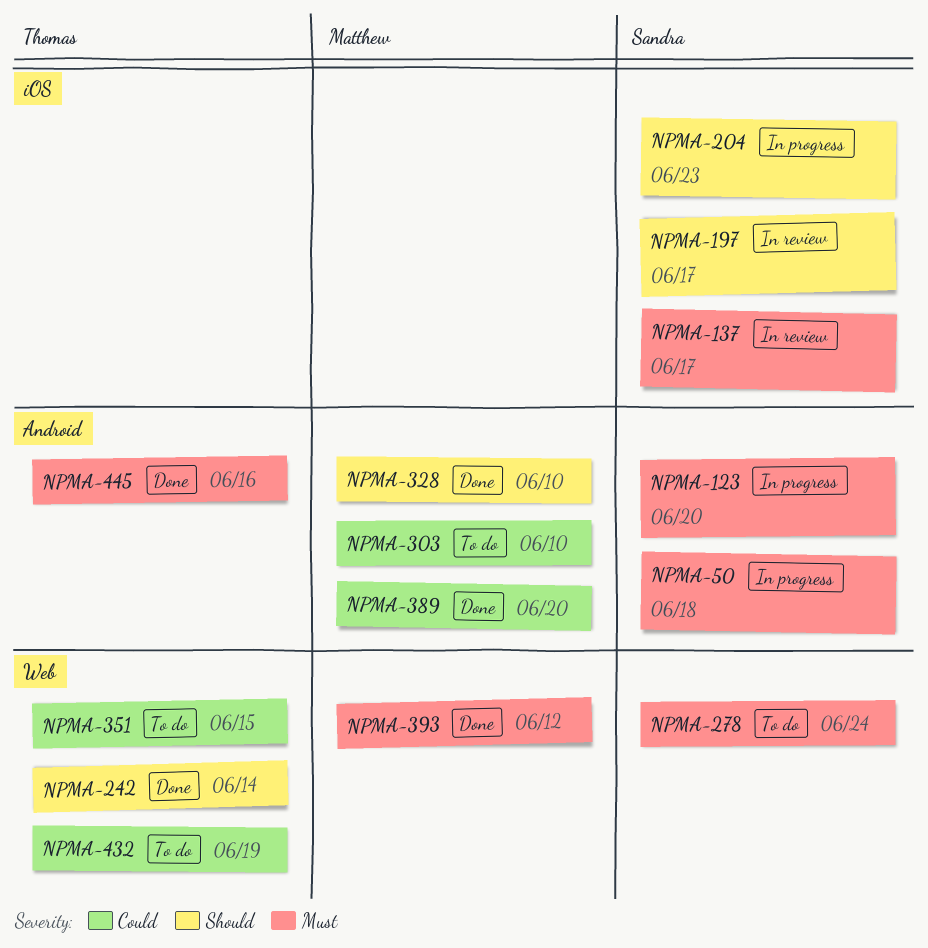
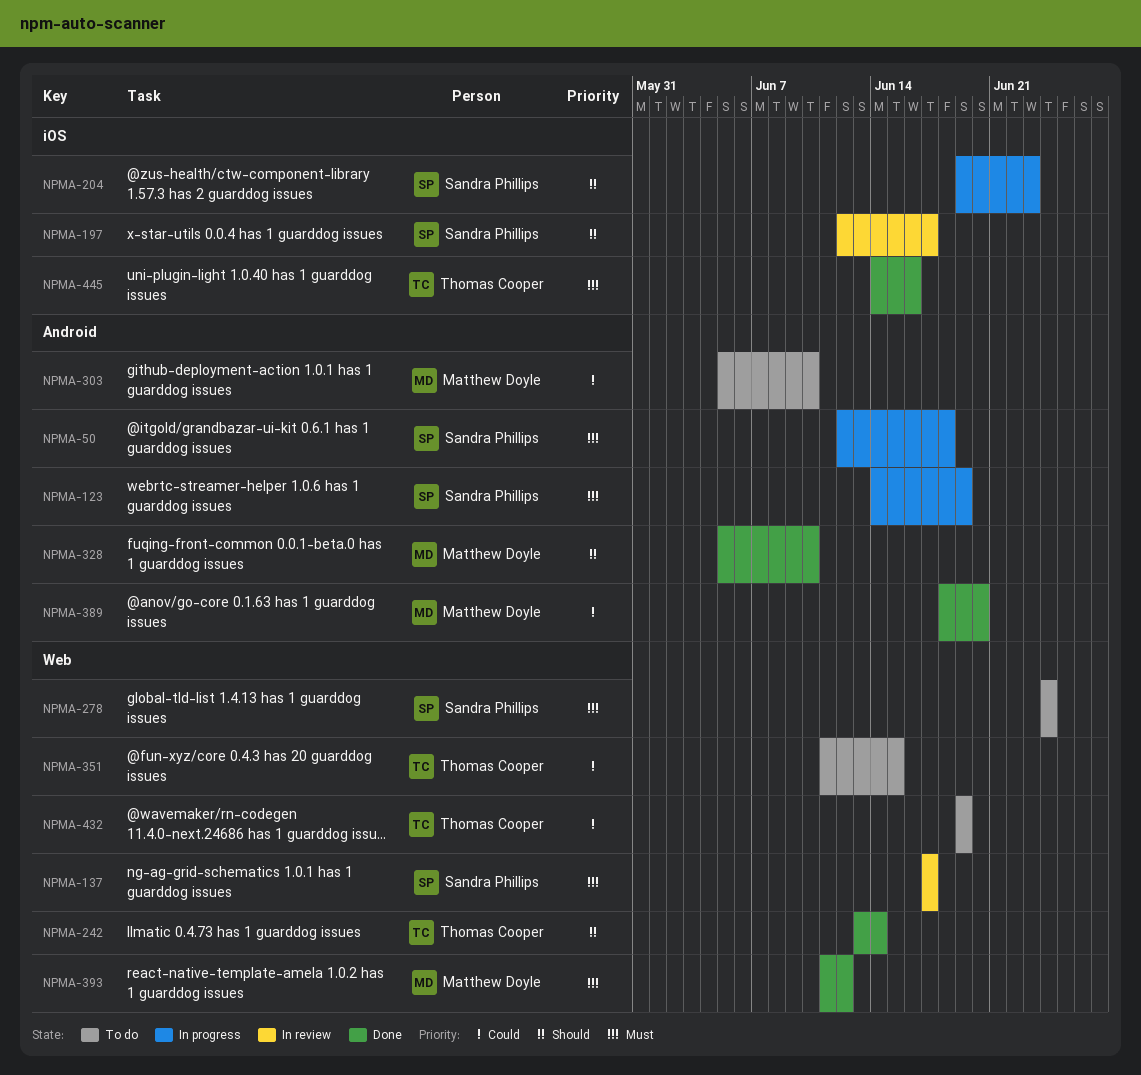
NPMA-123, due: Jun 20 -> Jun 19
NPMA-137, label: iOS -> Web
NPMA-445, label: Android -> iOS

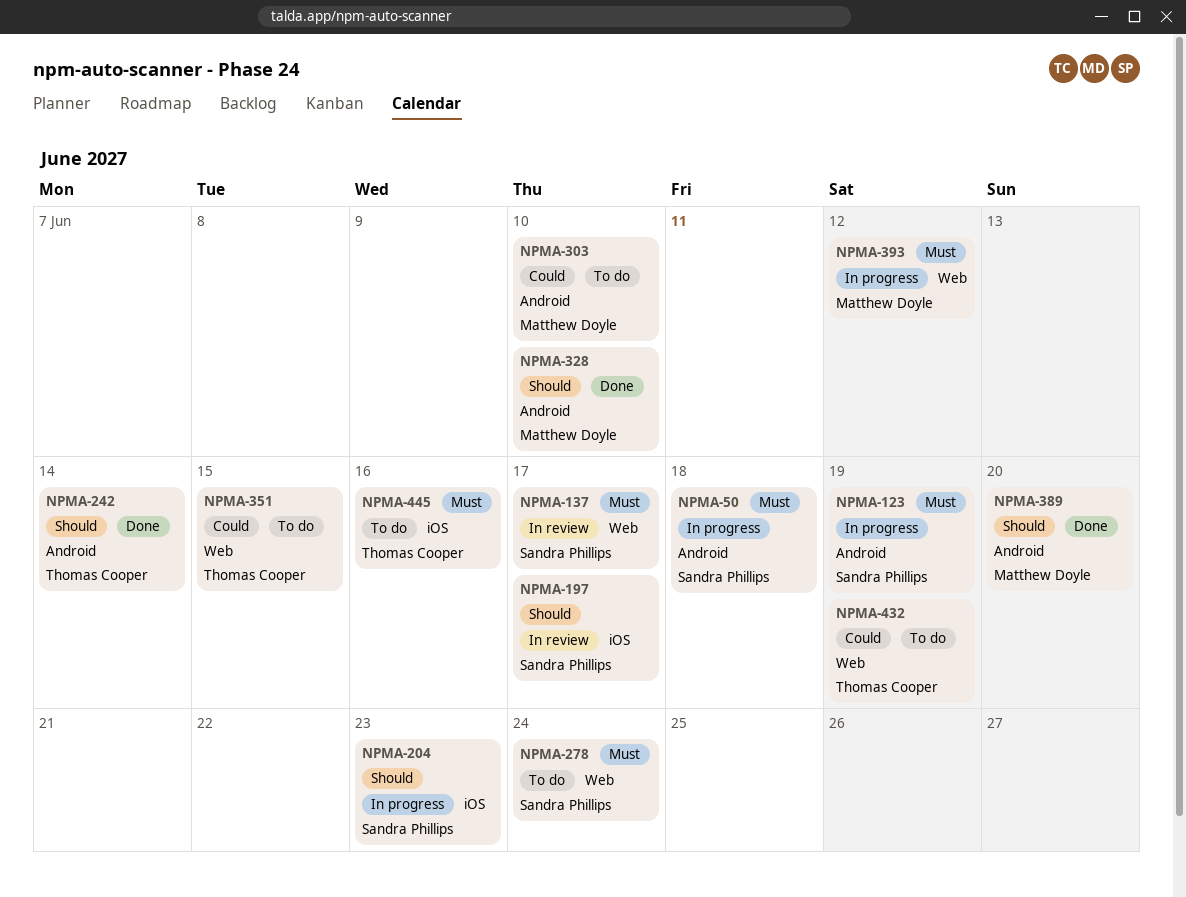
NPMA-242, label: Web -> Android
NPMA-389, priority: Could -> Should
NPMA-393, status: Done -> In progress
NPMA-445, status: Done -> To do

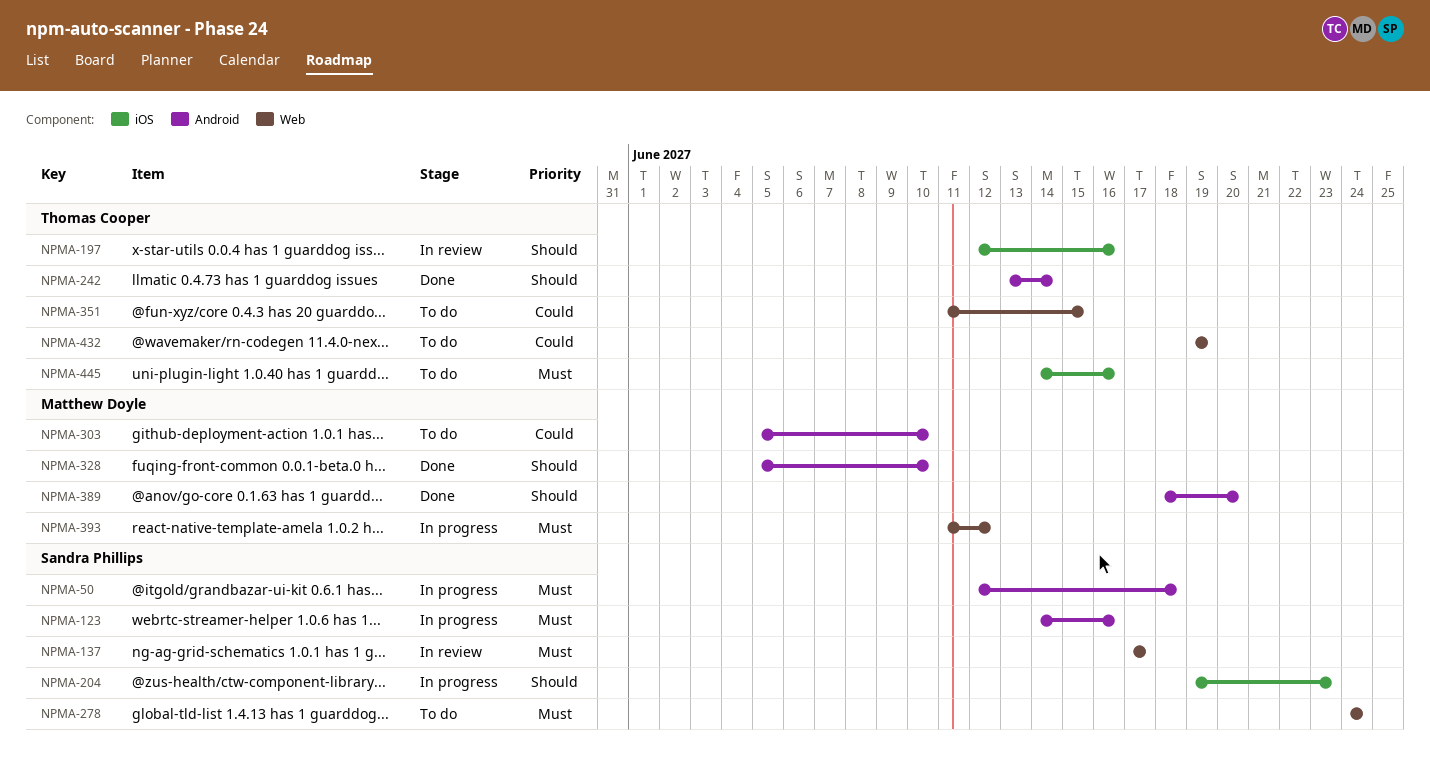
NPMA-123, due: Jun 19 -> Jun 16
NPMA-197, owner: Sandra Phillips -> Thomas Cooper
NPMA-197, due: Jun 17 -> Jun 16

